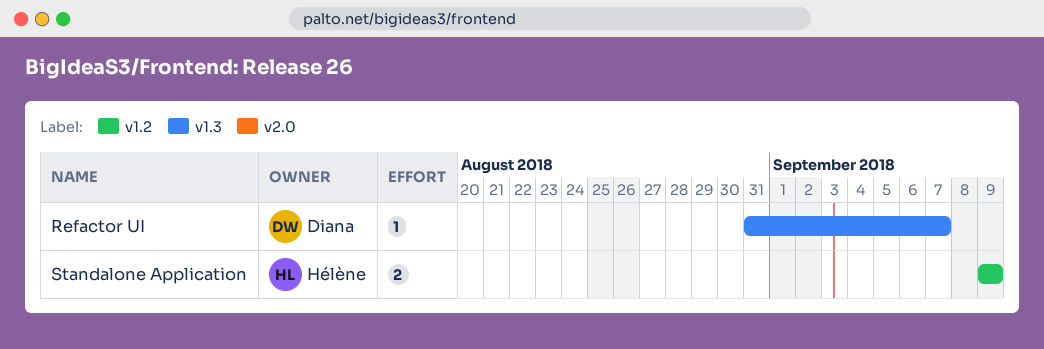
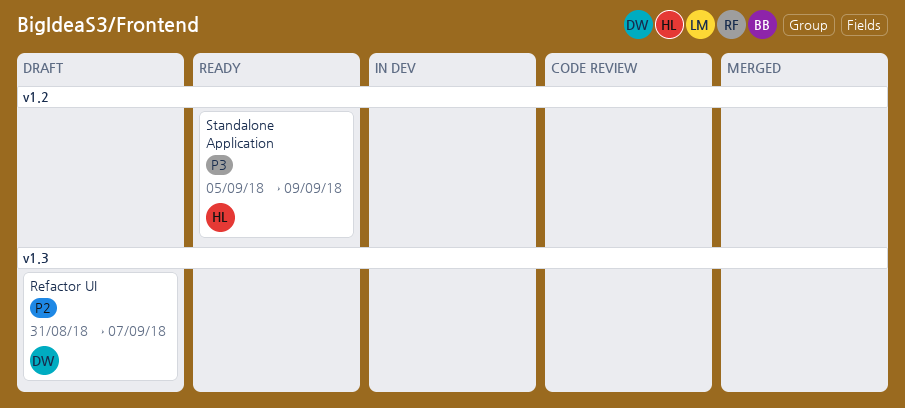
Standalone Application, start: Sep 9 -> Sep 5

